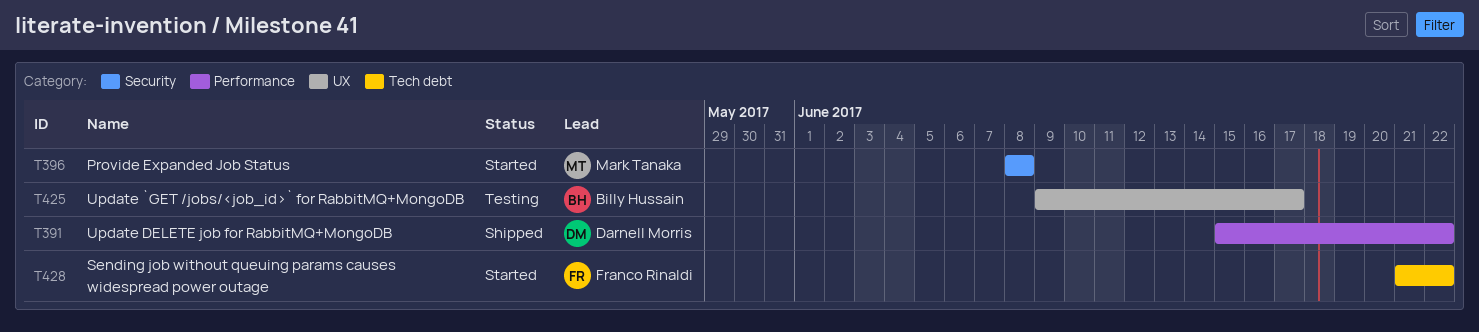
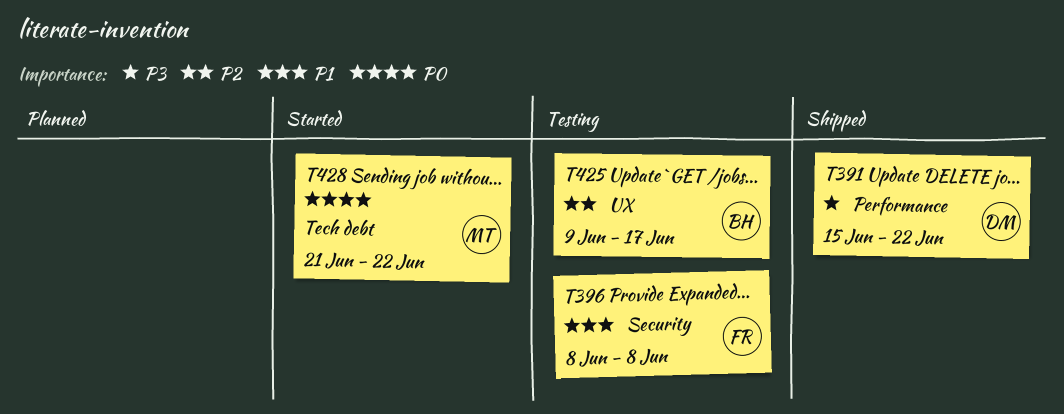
T396, status: Started -> Testing
T396, owner: Mark Tanaka -> Franco Rinaldi
T428, owner: Franco Rinaldi -> Mark Tanaka

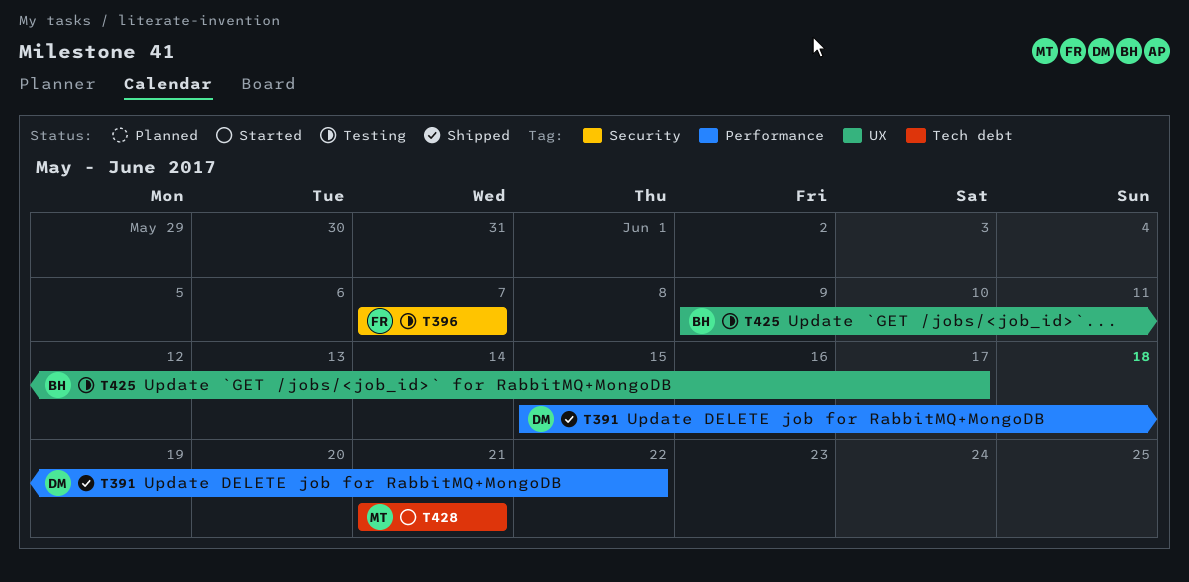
T396, start: Jun 8 -> Jun 7
T396, due: Jun 8 -> Jun 7
T428, due: Jun 22 -> Jun 21

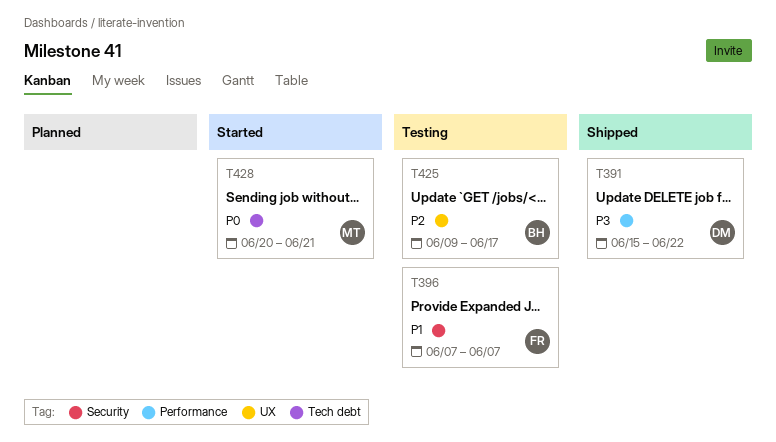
T428, start: Jun 21 -> Jun 20

